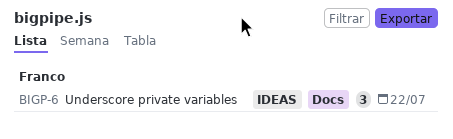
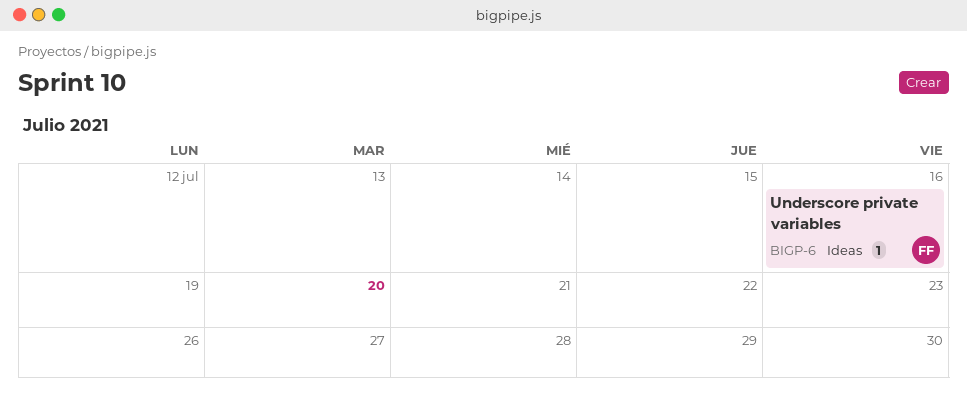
BIGP-6, estimate: 3 -> 1
BIGP-6, due: Jul 22 -> Jul 16

